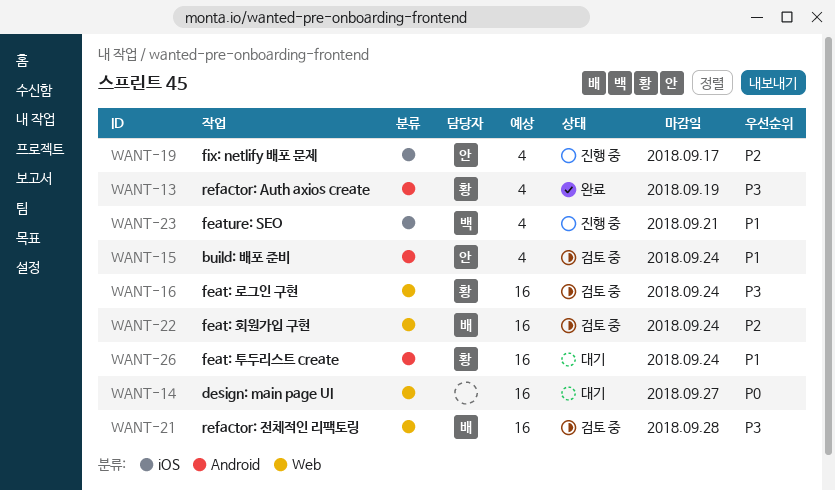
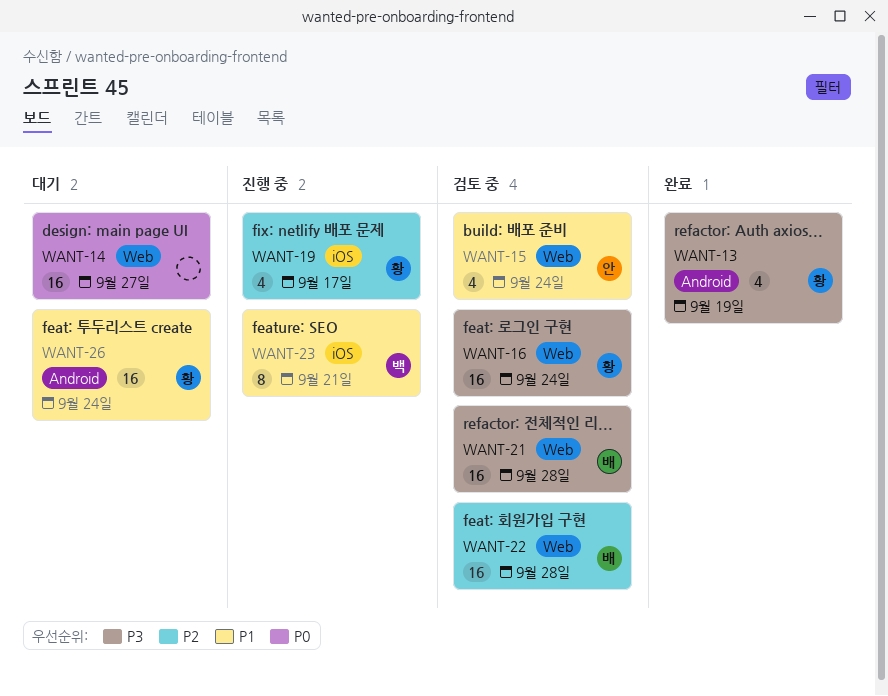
WANT-15, label: Android -> Web
WANT-19, owner: 안 -> 황
WANT-22, due: Sep 24 -> Sep 28
WANT-23, estimate: 4 -> 8

